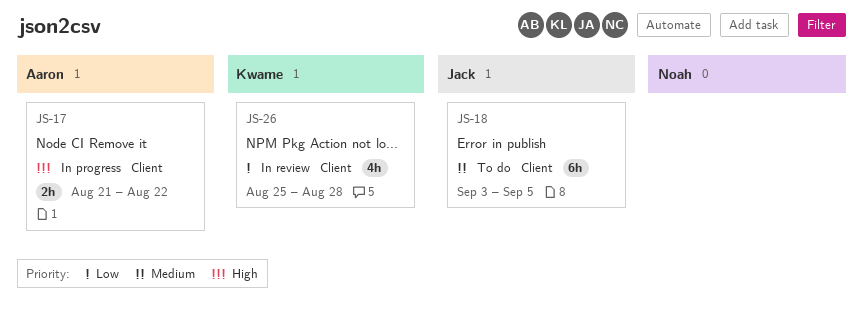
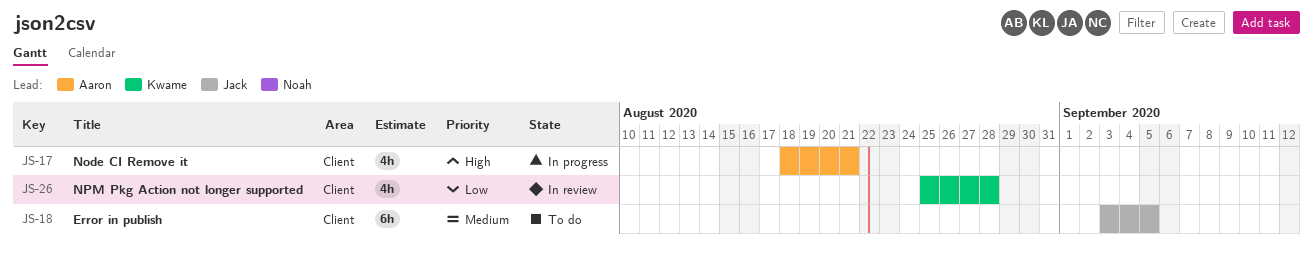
JS-17, estimate: 2h -> 4h
JS-17, start: Aug 21 -> Aug 18
JS-17, due: Aug 22 -> Aug 21

